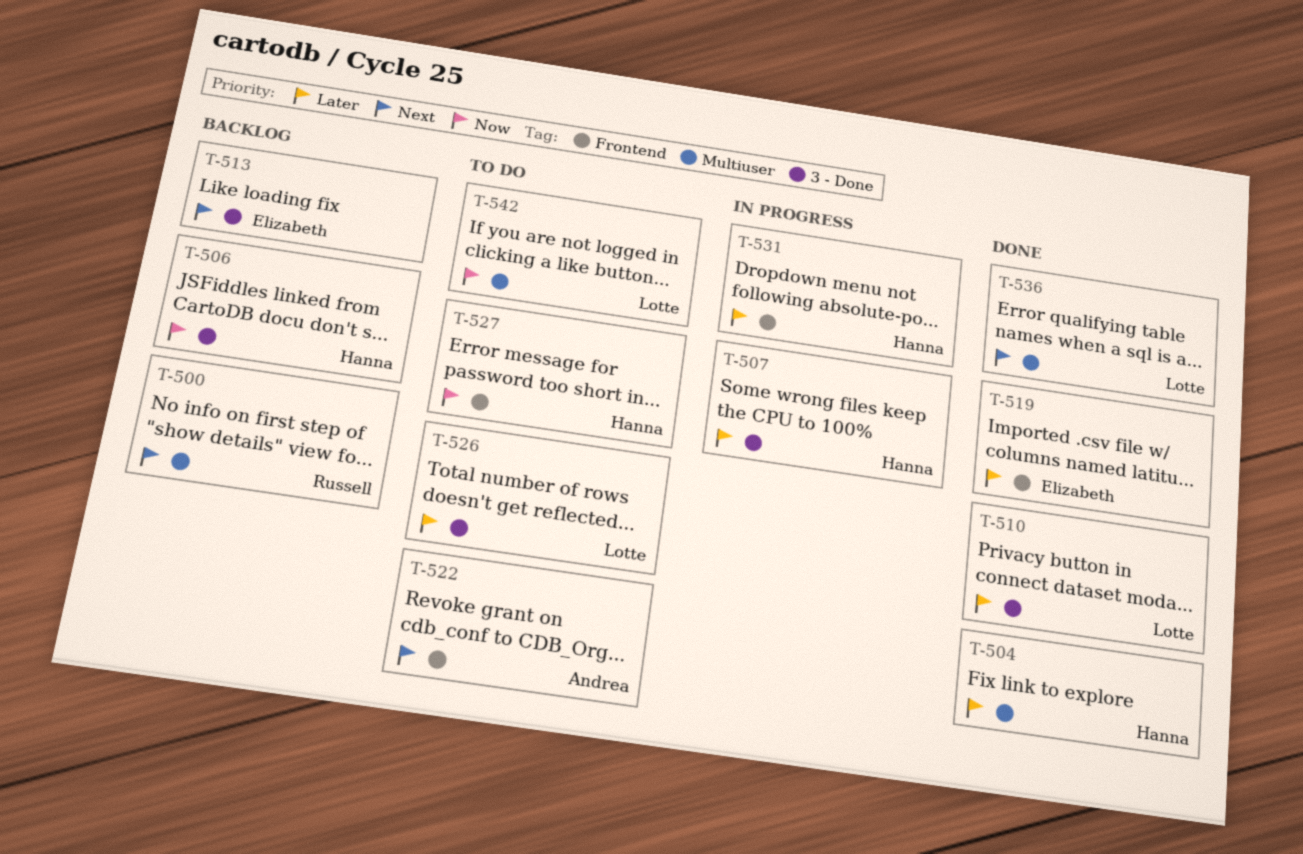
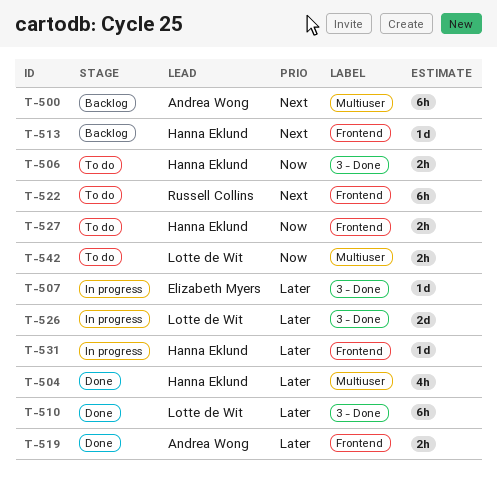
T-500, owner: Russell Collins -> Andrea Wong
T-506, status: Backlog -> To do
T-507, owner: Hanna Eklund -> Elizabeth Myers
T-513, owner: Elizabeth Myers -> Hanna Eklund
T-513, label: 3 - Done -> Frontend
T-519, owner: Elizabeth Myers -> Andrea Wong
T-522, owner: Andrea Wong -> Russell Collins
T-526, status: To do -> In progress
T-536: present -> none

